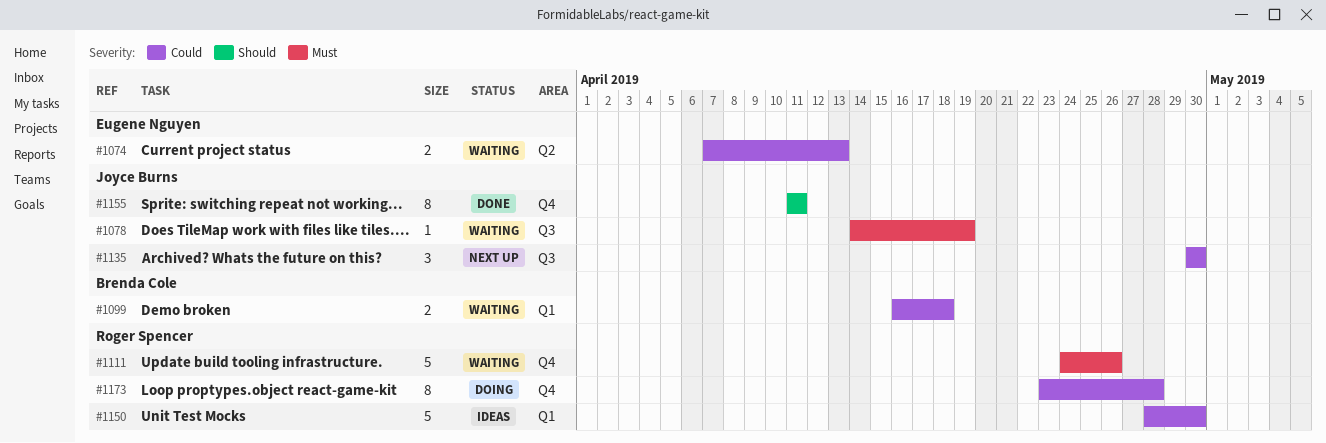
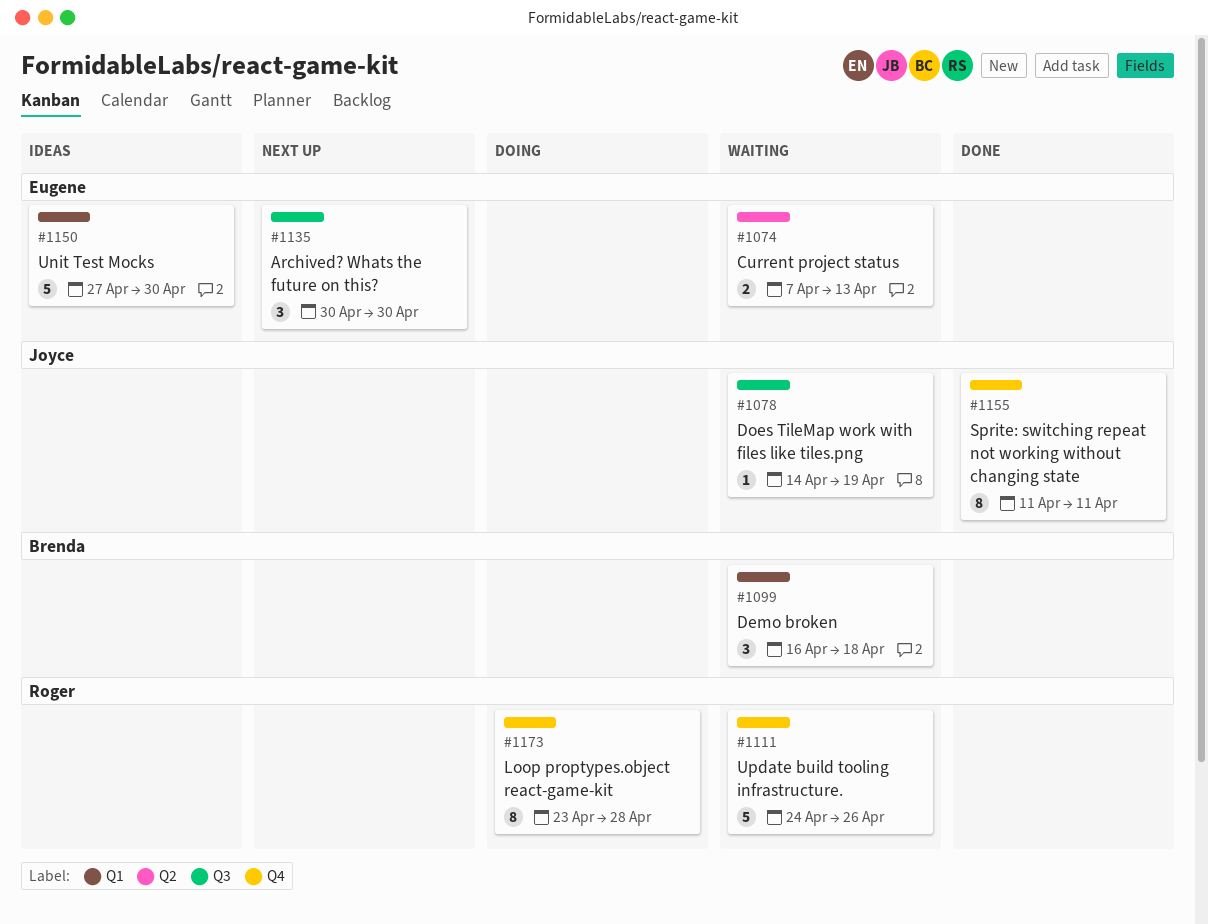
#1099, estimate: 2 -> 3
#1135, owner: Joyce Burns -> Eugene Nguyen
#1150, owner: Roger Spencer -> Eugene Nguyen
#1150, start: Apr 28 -> Apr 27

